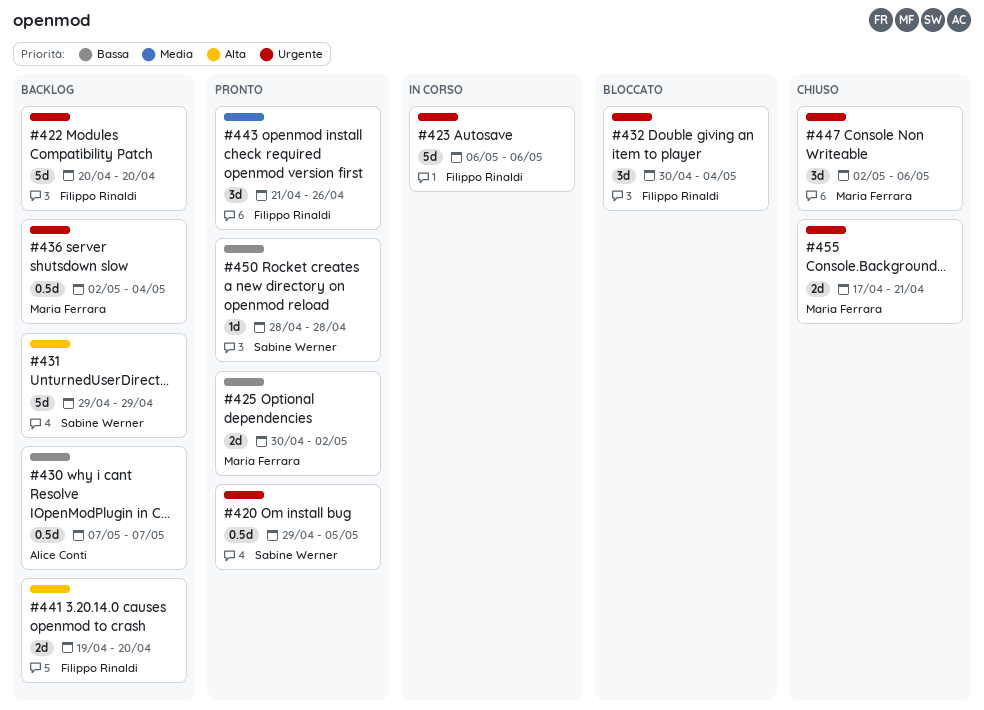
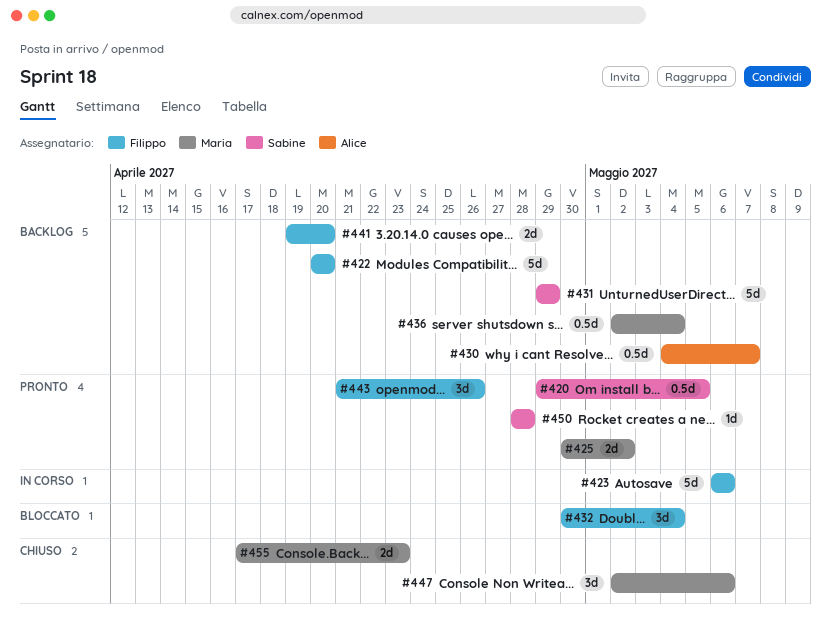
#430, start: May 7 -> May 4
#455, due: Apr 21 -> Apr 23

